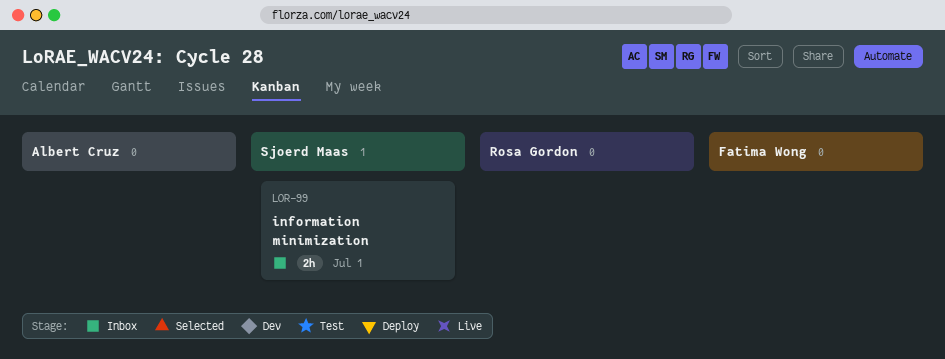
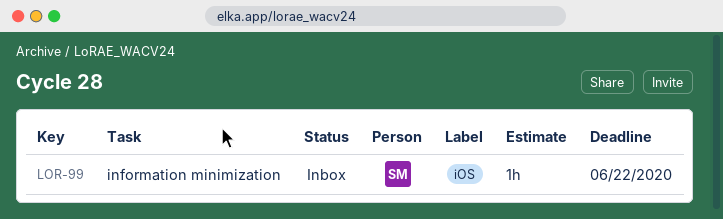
LOR-99, estimate: 2h -> 1h
LOR-99, due: Jul 1 -> Jun 22

